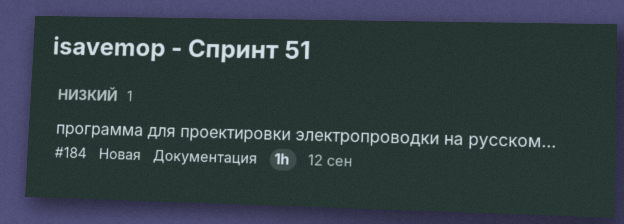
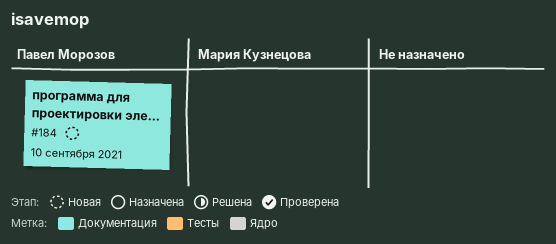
#184, due: Sep 12 -> Sep 10

